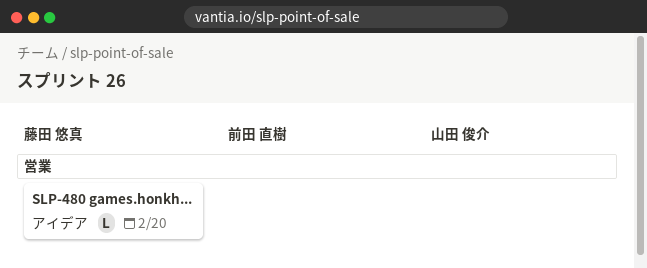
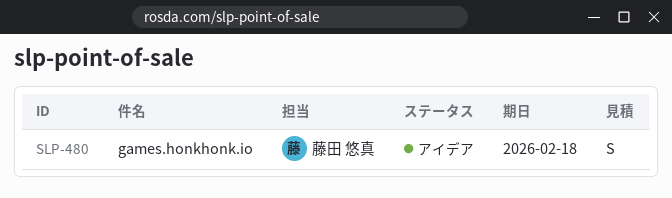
SLP-480, estimate: L -> S
SLP-480, due: Feb 20 -> Feb 18

